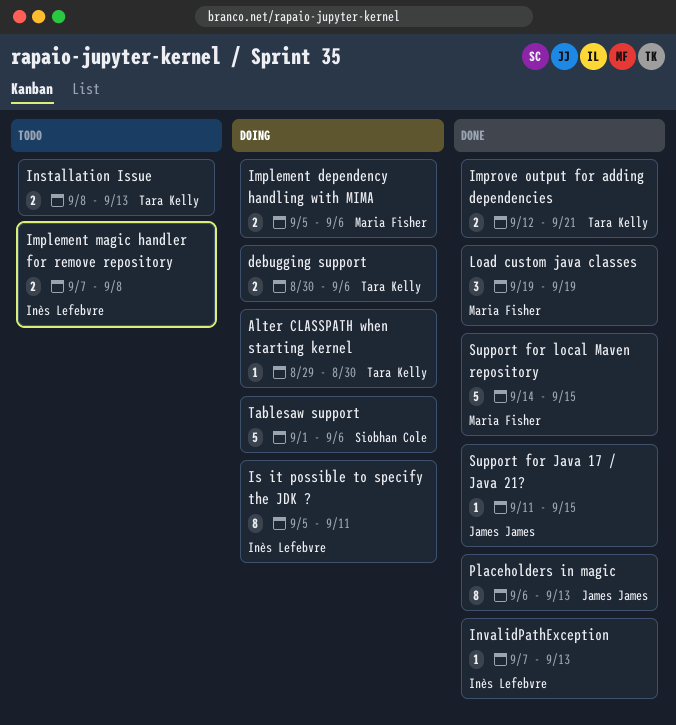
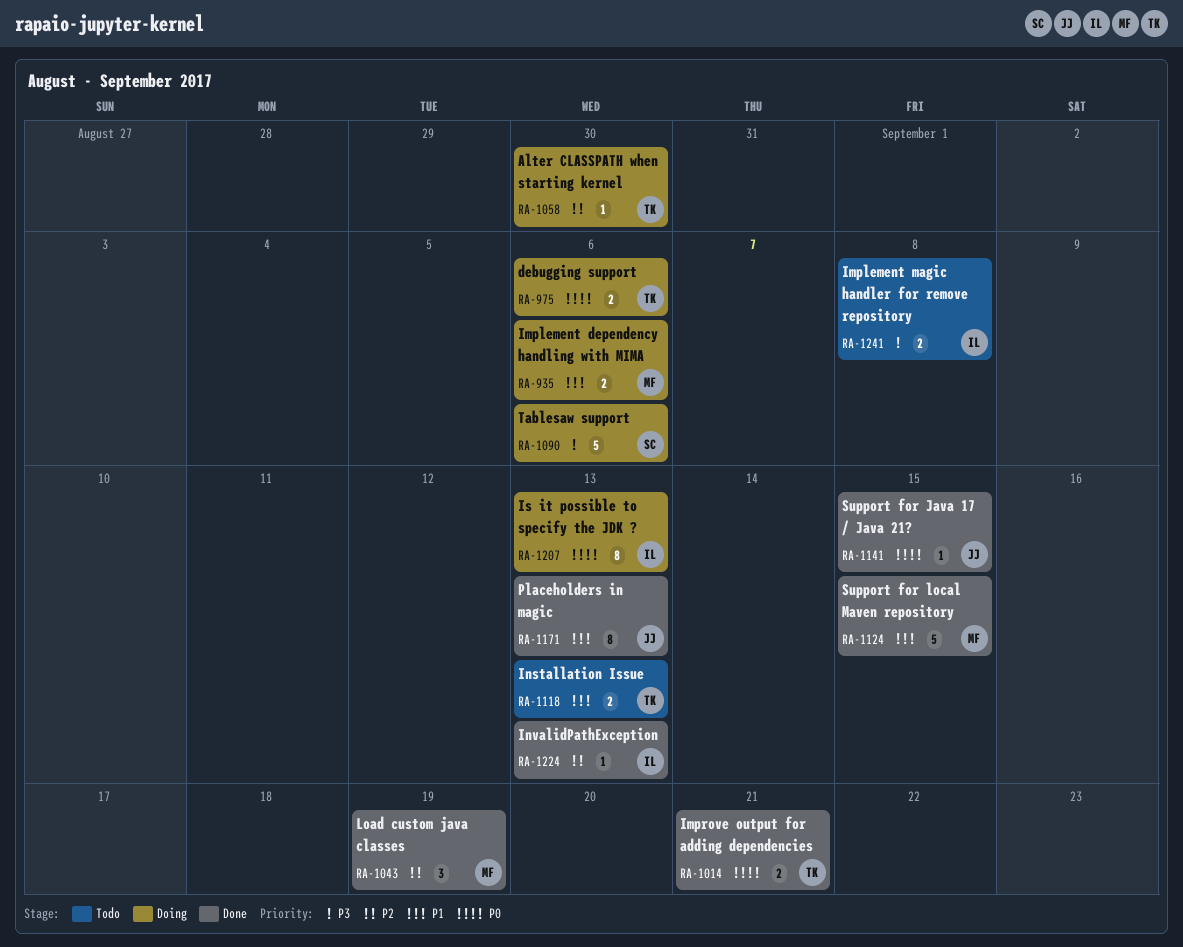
Is it possible to specify the JDK ?, due: Sep 11 -> Sep 13

